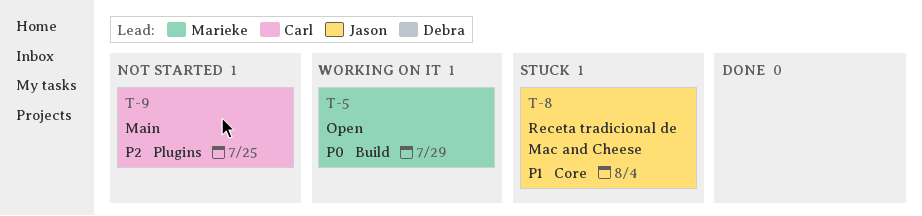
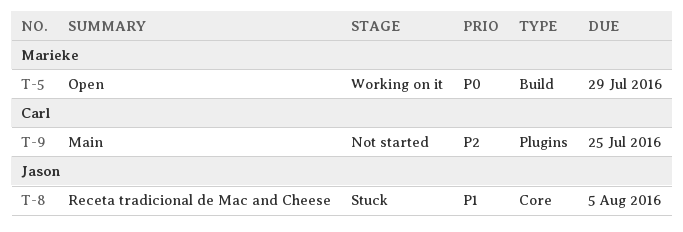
T-8, due: Aug 4 -> Aug 5

